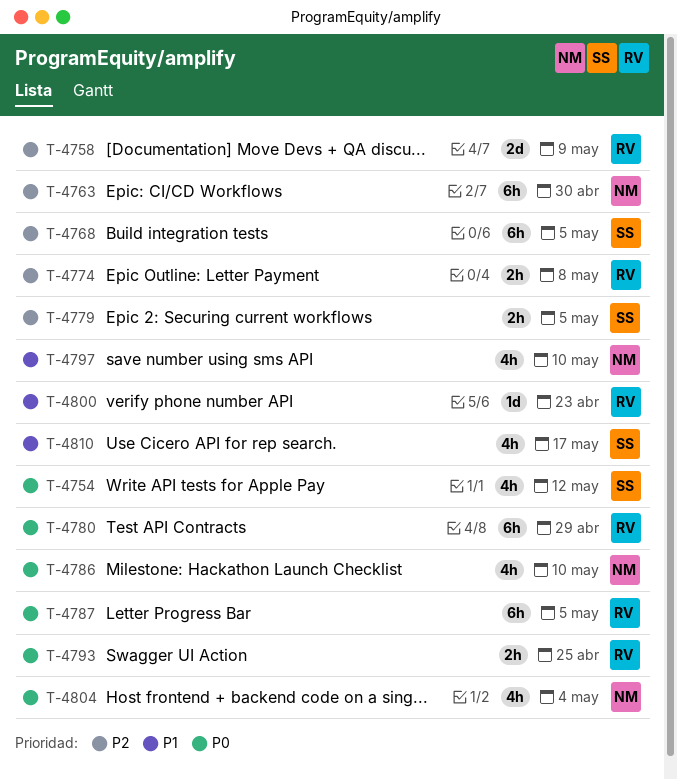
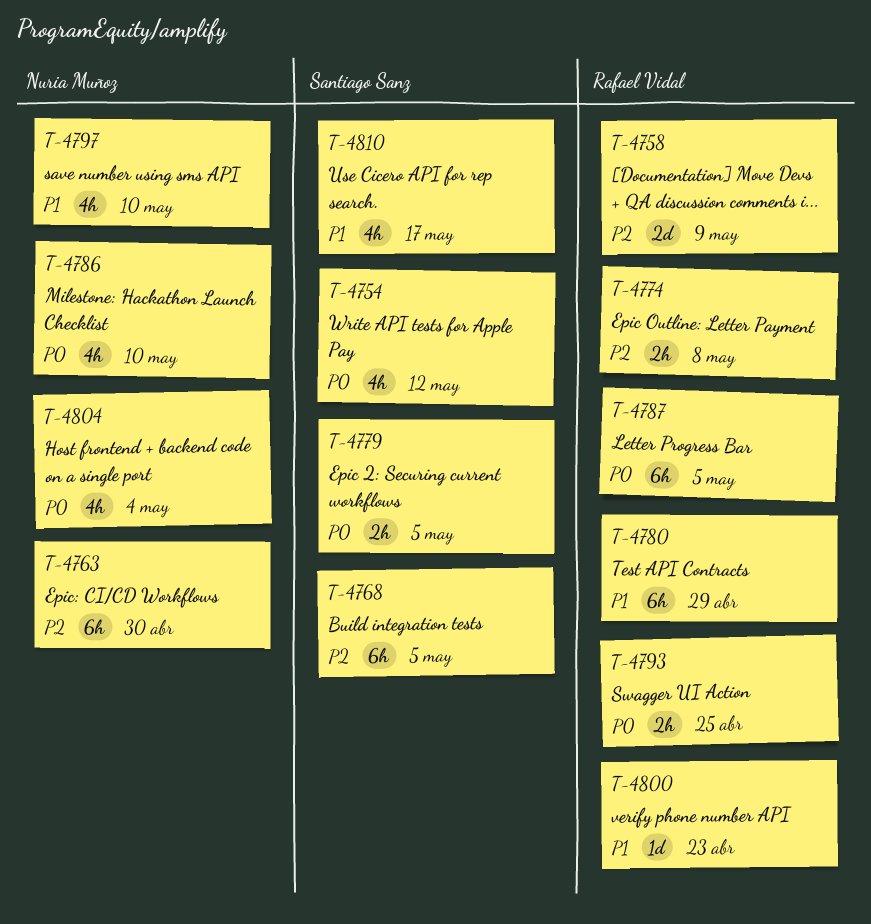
T-4779, priority: P2 -> P0
T-4780, priority: P0 -> P1

